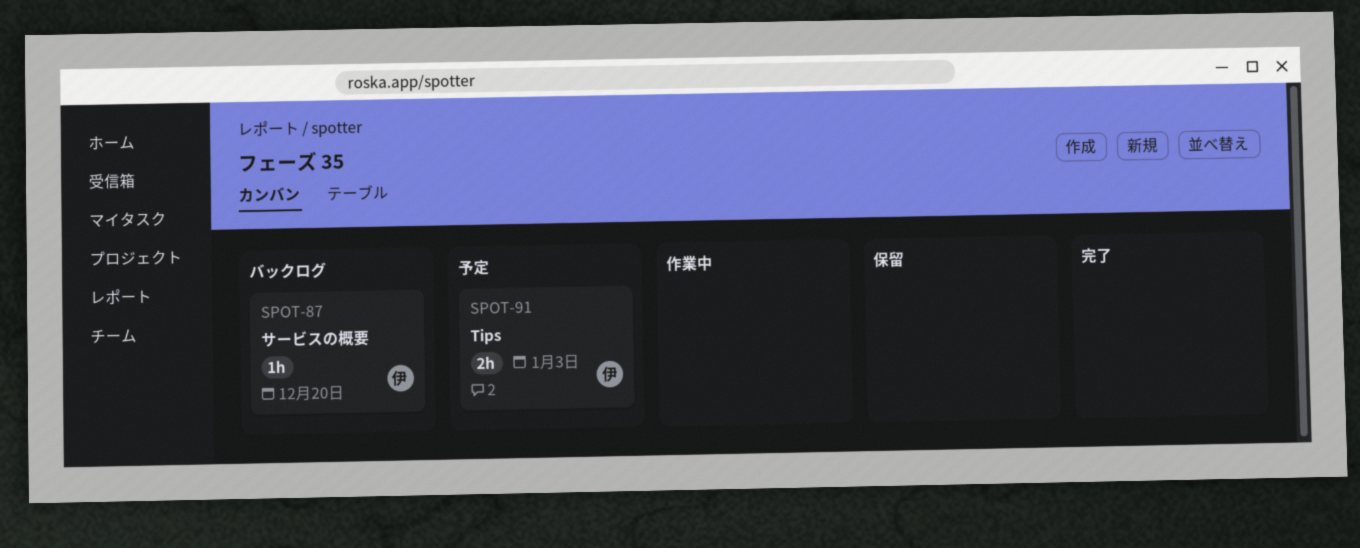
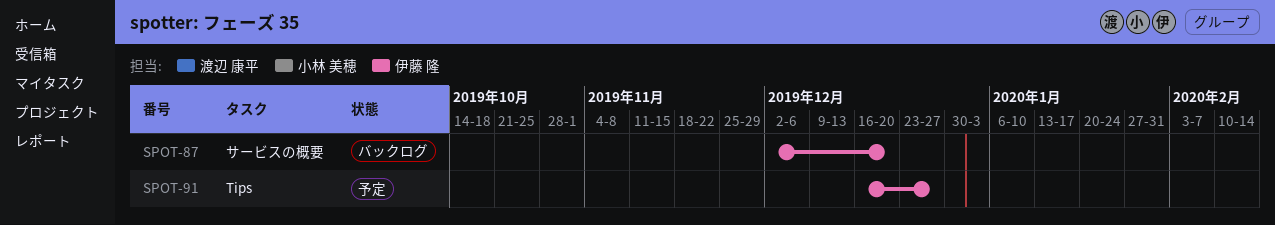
SPOT-91, due: Jan 3 -> Dec 27

